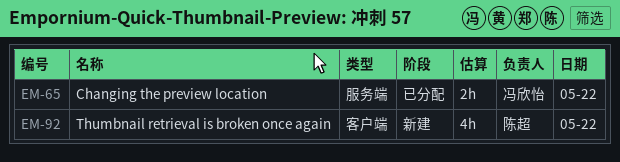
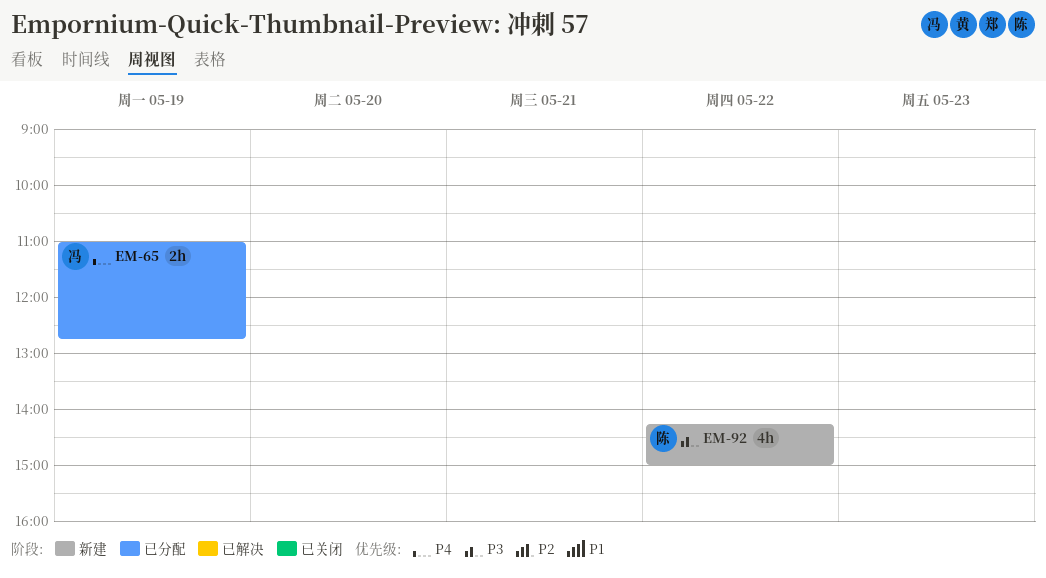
EM-65, day: May 22 -> May 19

